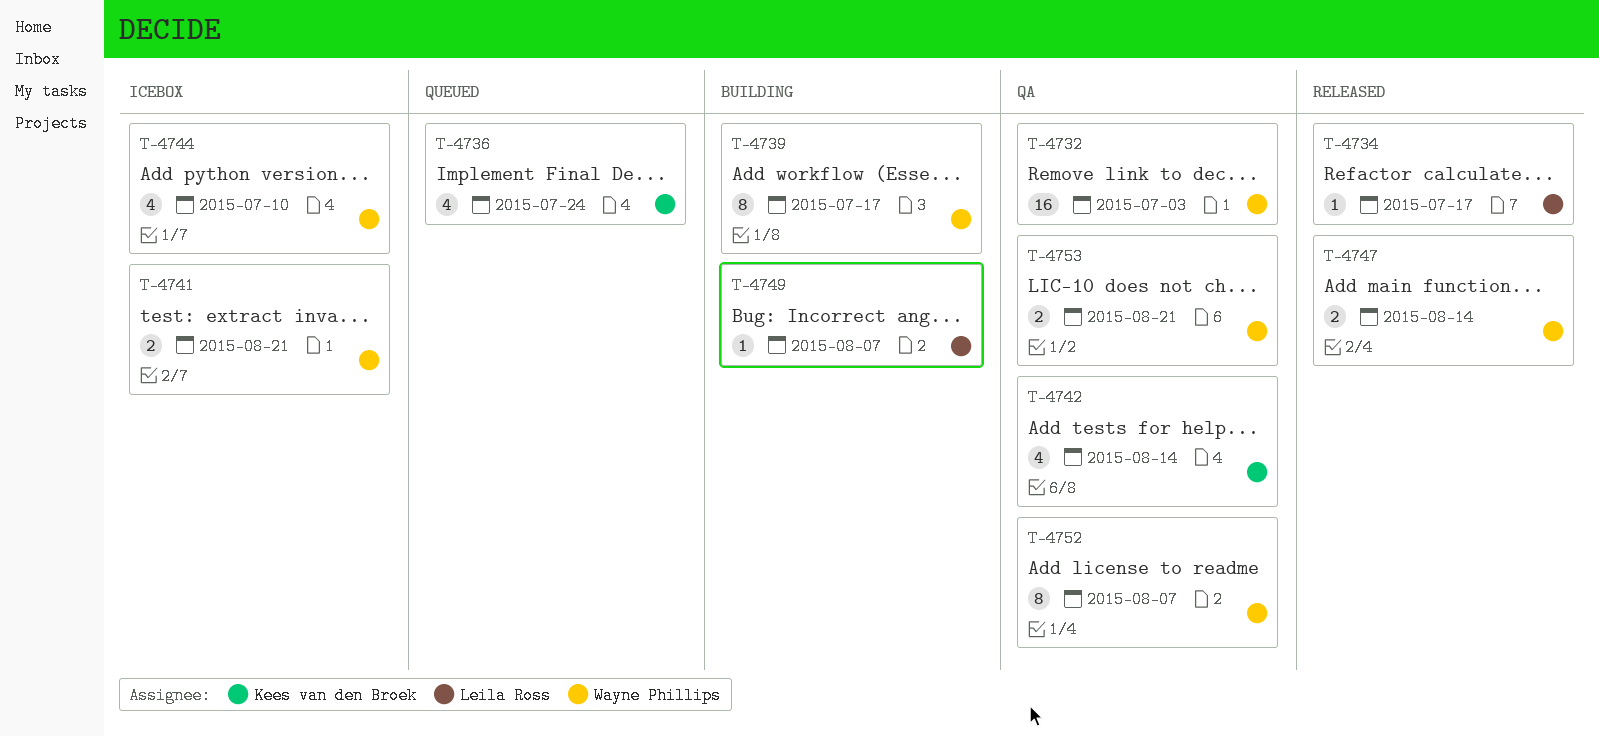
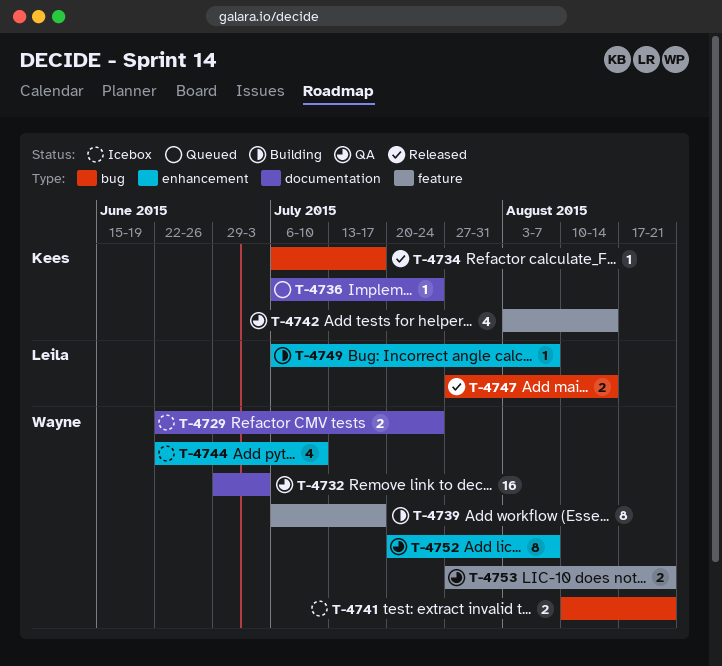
T-4729: none -> present
T-4734, owner: Leila Ross -> Kees van den Broek
T-4736, estimate: 4 -> 1
T-4747, owner: Wayne Phillips -> Leila Ross

